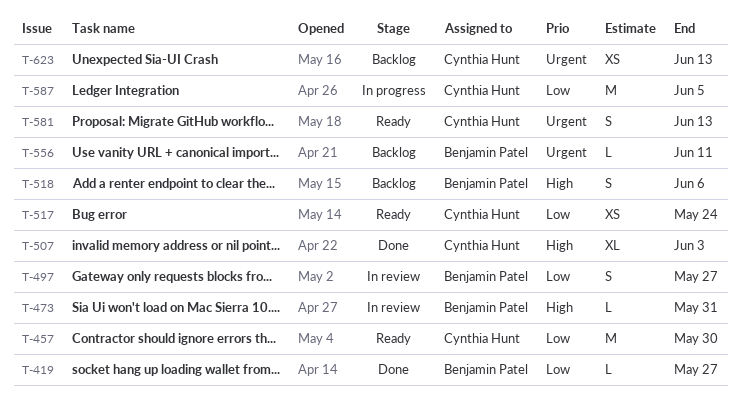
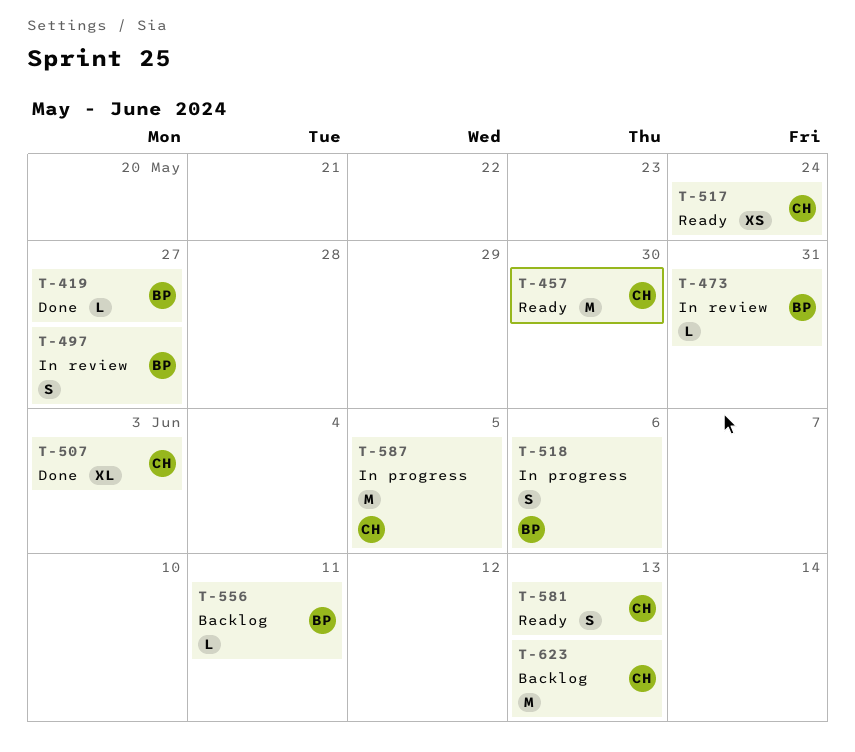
T-518, status: Backlog -> In progress
T-623, estimate: XS -> M

